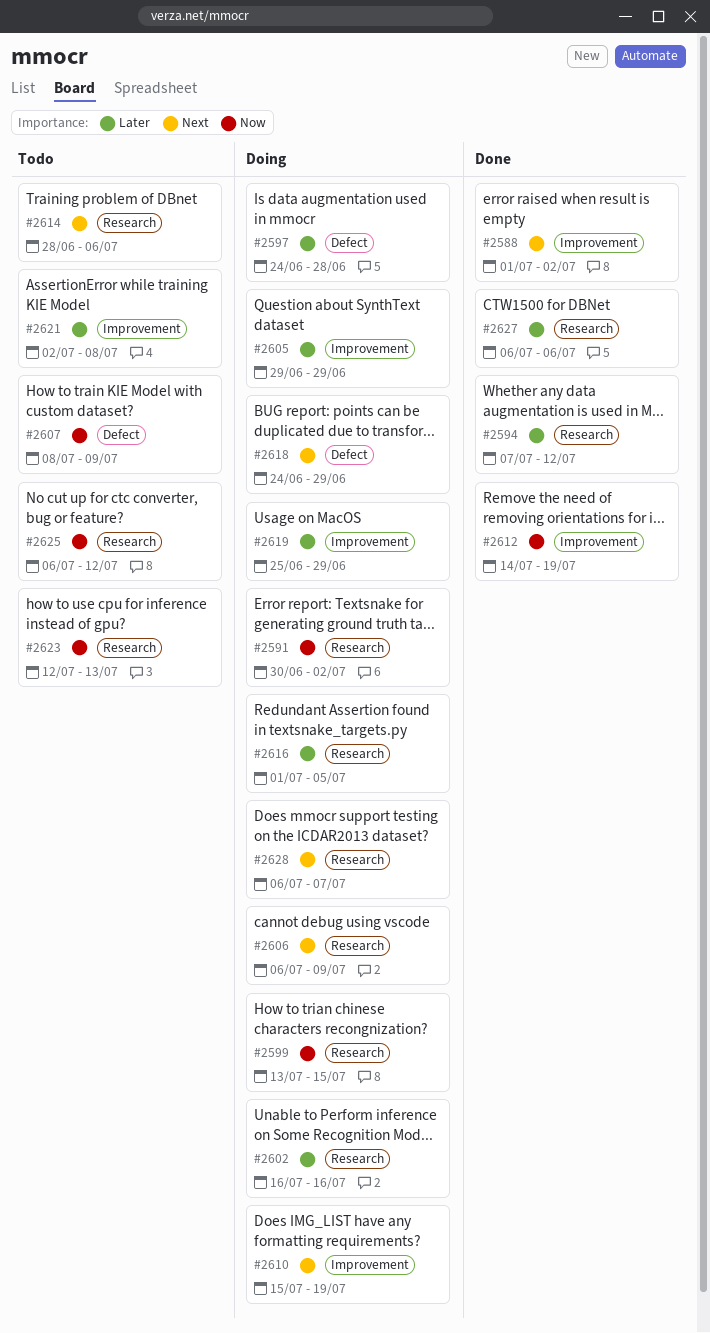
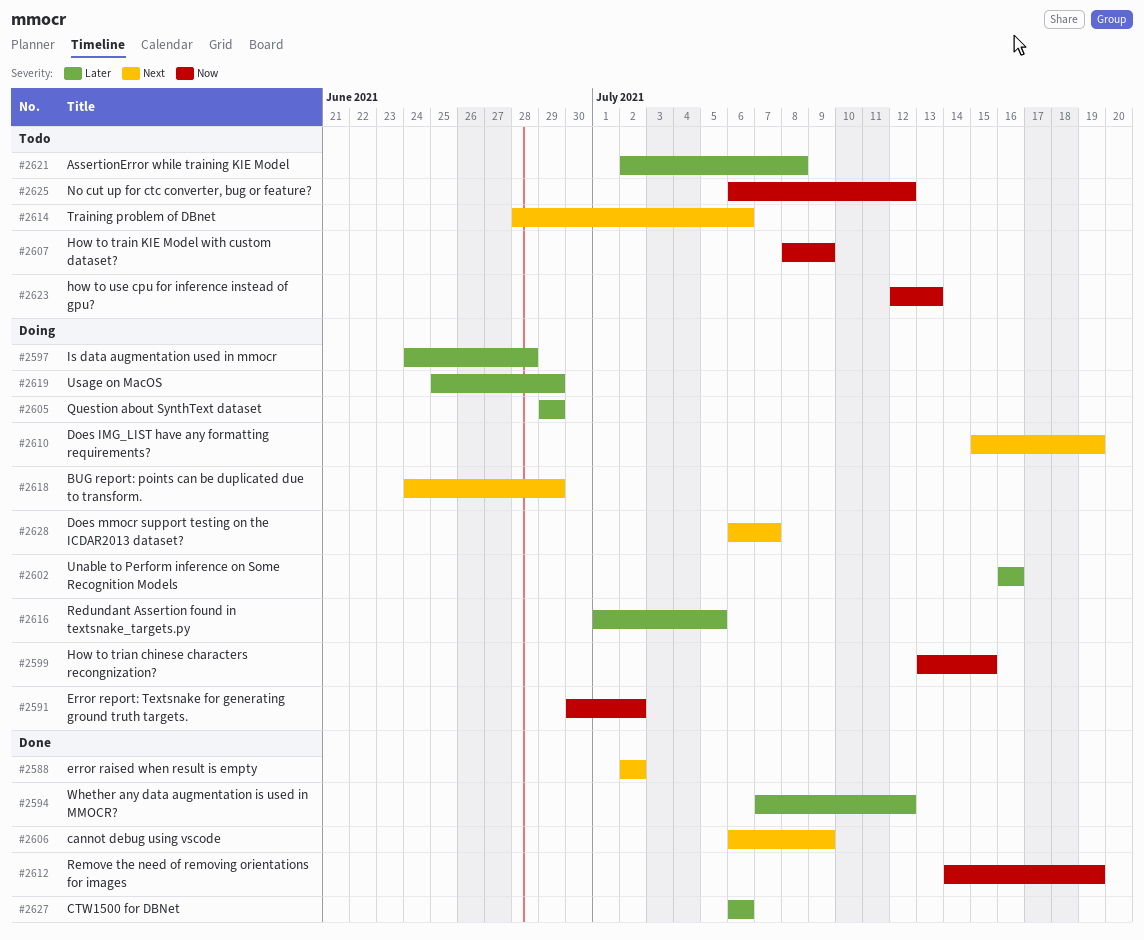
#2588, start: Jul 1 -> Jul 2
#2606, status: Doing -> Done

